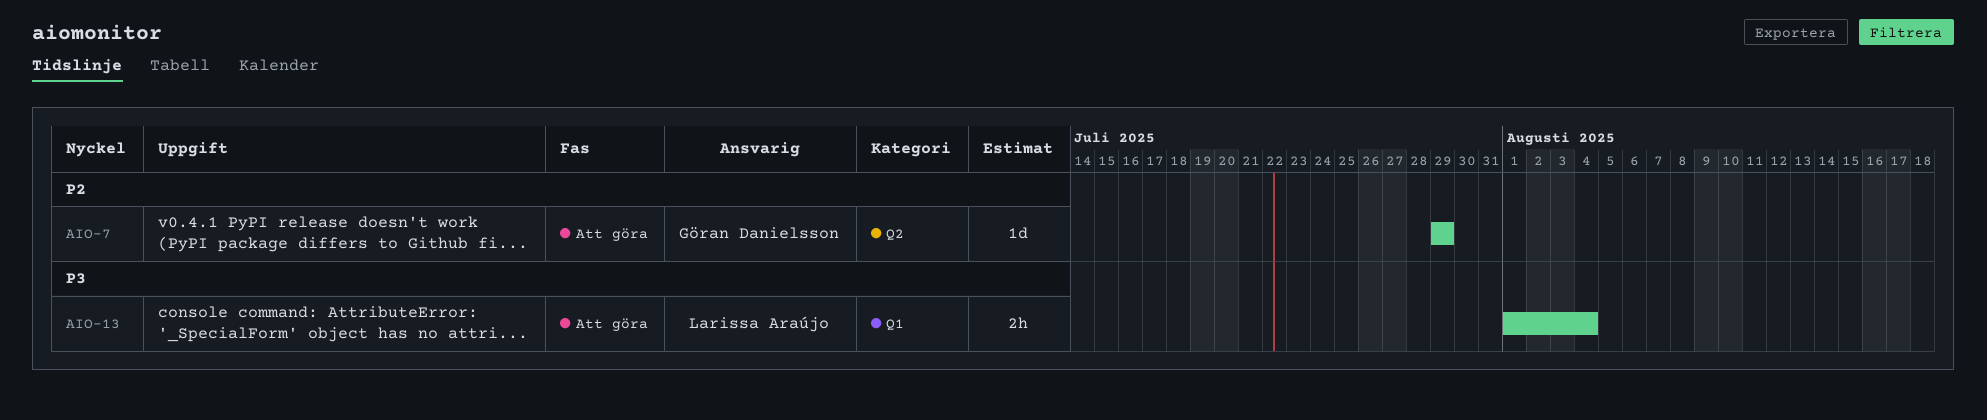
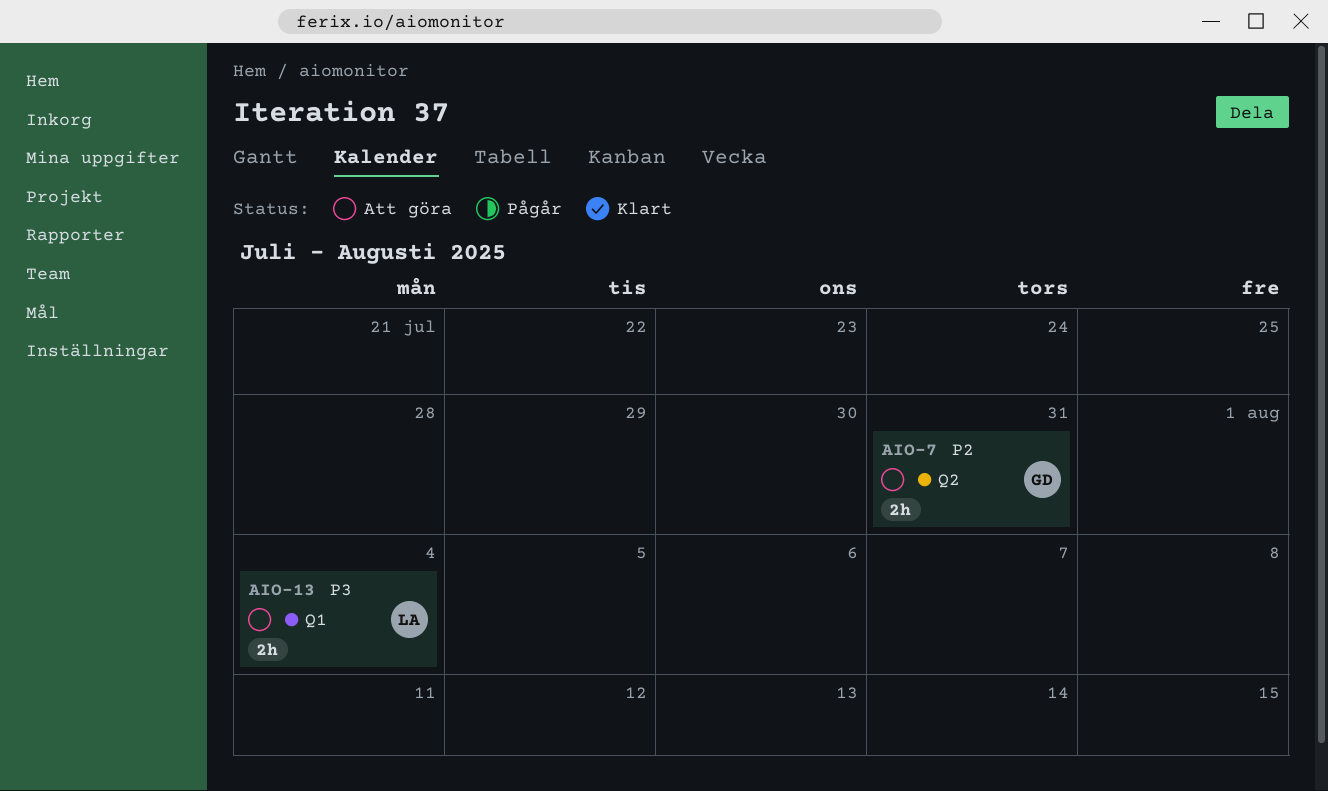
AIO-7, estimate: 1d -> 2h
AIO-7, due: Jul 29 -> Jul 31

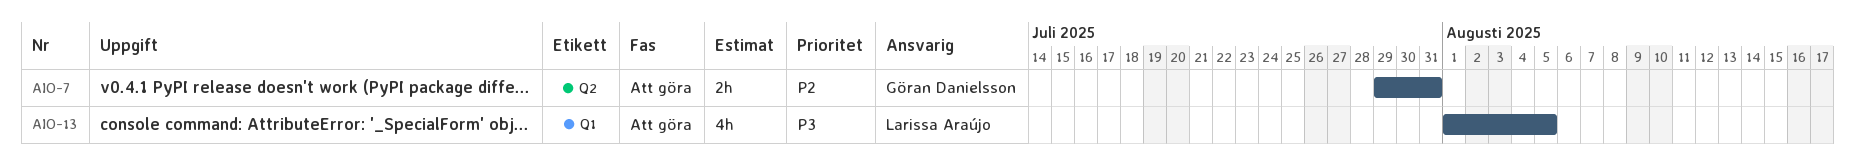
AIO-13, estimate: 2h -> 4h
AIO-13, due: Aug 4 -> Aug 5

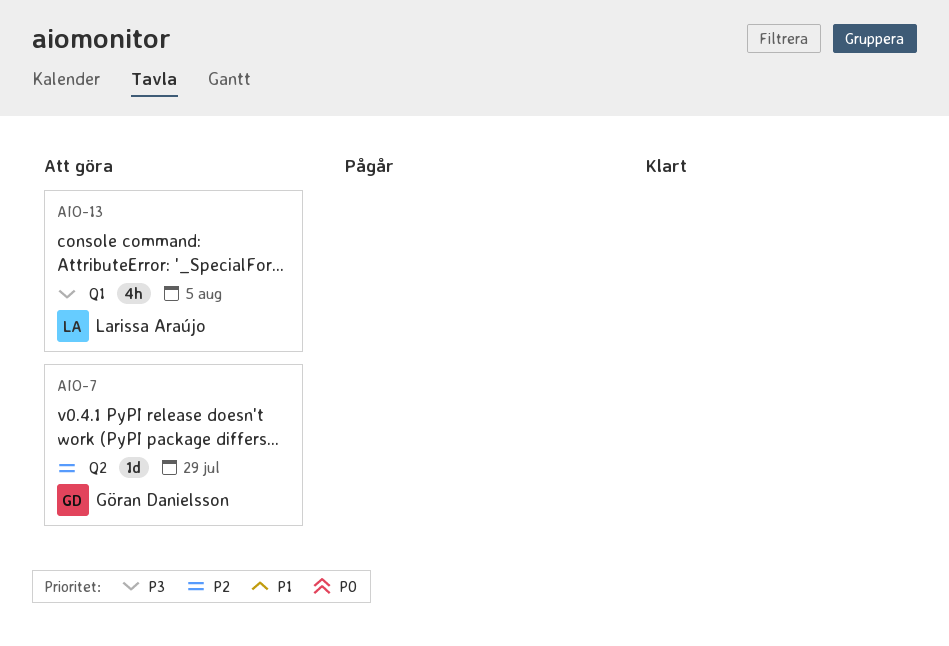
AIO-7, estimate: 2h -> 1d
AIO-7, due: Jul 31 -> Jul 29

